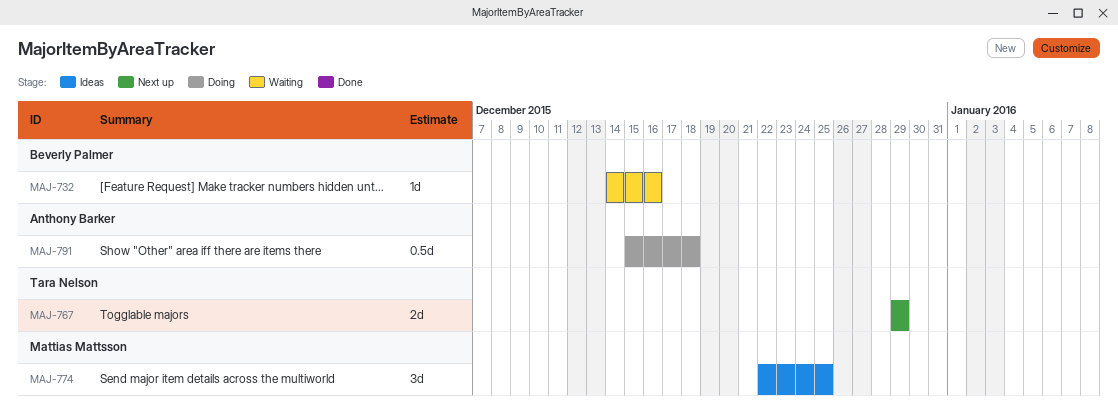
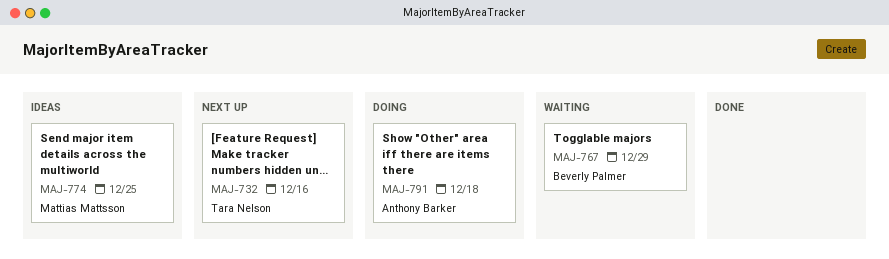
MAJ-732, status: Waiting -> Next up
MAJ-732, owner: Beverly Palmer -> Tara Nelson
MAJ-767, status: Next up -> Waiting
MAJ-767, owner: Tara Nelson -> Beverly Palmer

